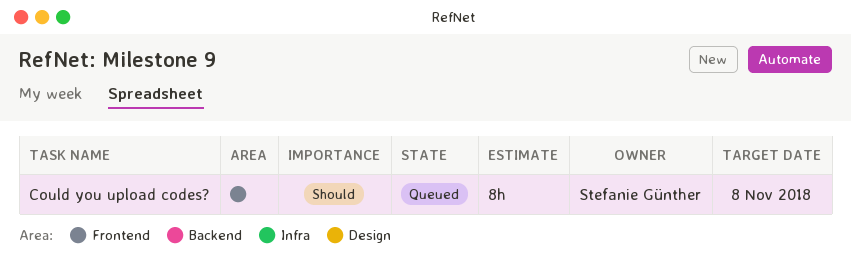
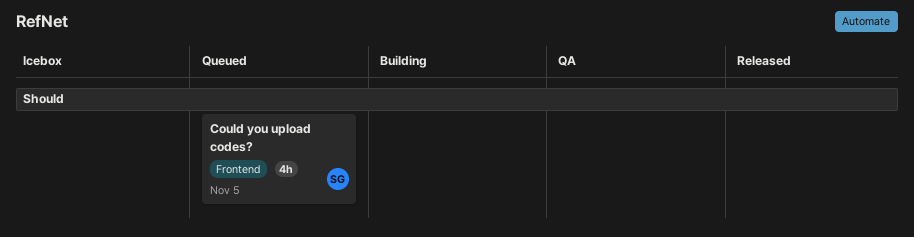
Could you upload codes?, estimate: 8h -> 4h
Could you upload codes?, due: Nov 8 -> Nov 5

